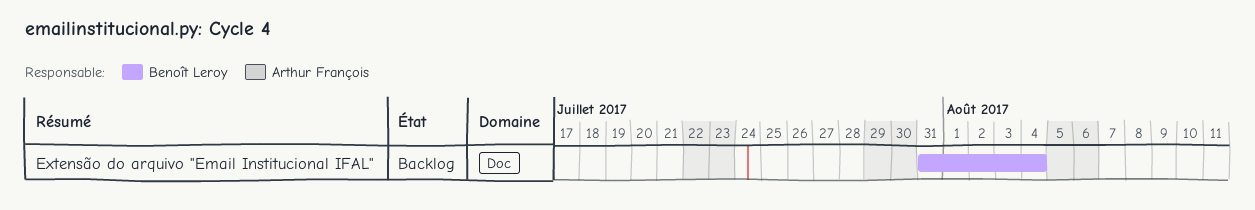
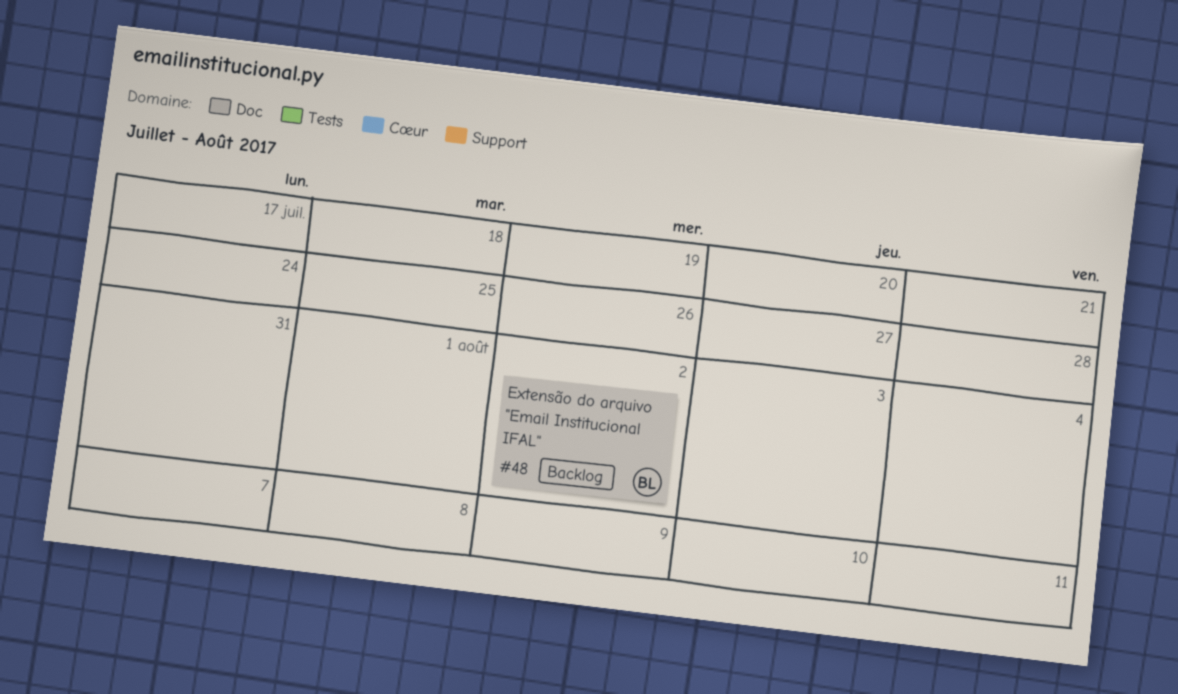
Extensão do arquivo "Email Institucional IFAL", due: Aug 4 -> Aug 2

